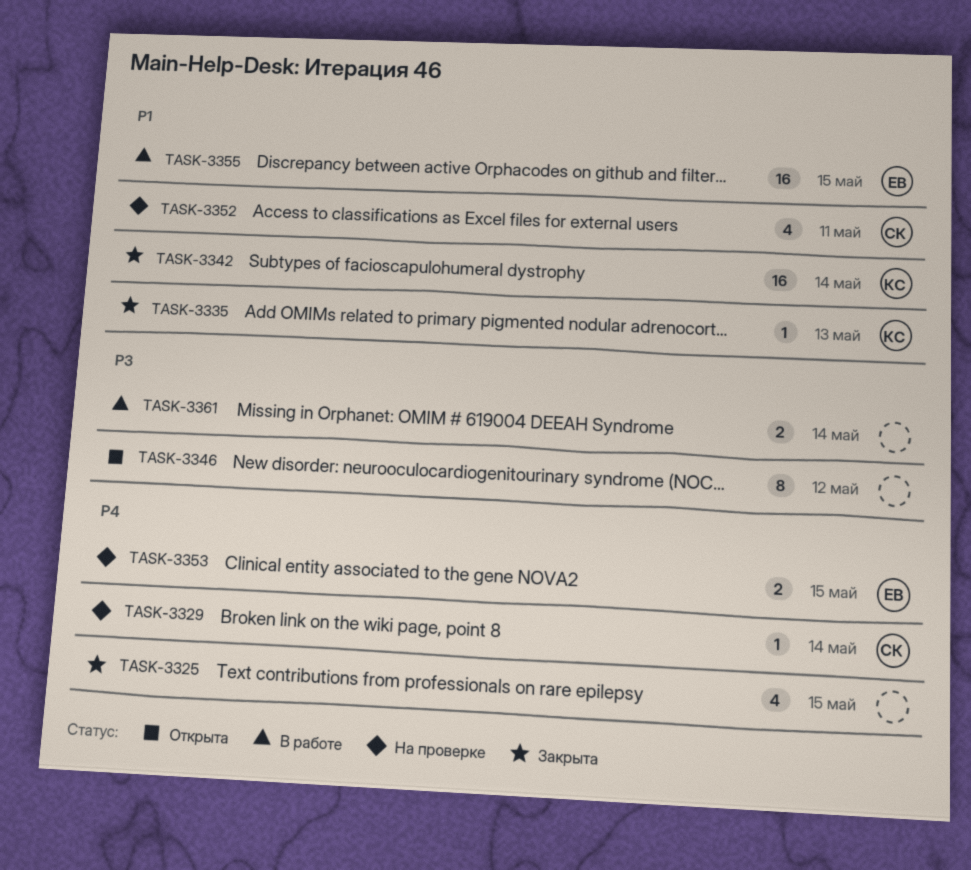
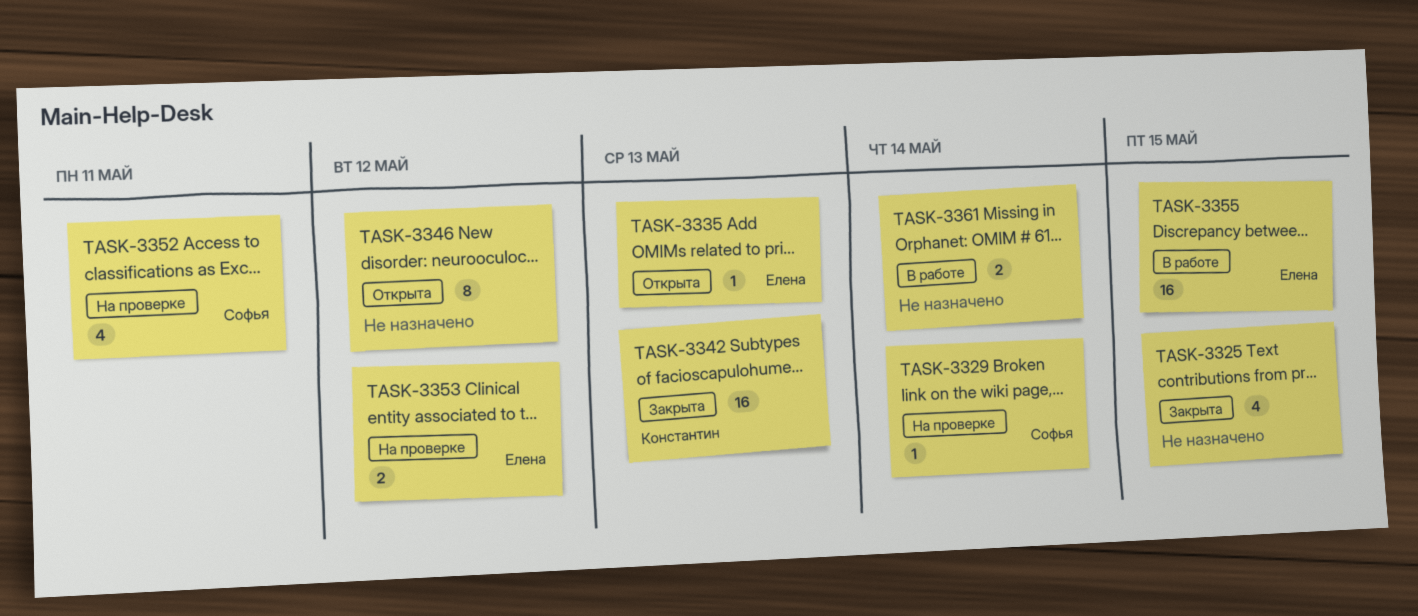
TASK-3335, status: Закрыта -> Открыта
TASK-3335, owner: Константин -> Елена
TASK-3342, due: May 14 -> May 13
TASK-3353, due: May 15 -> May 12

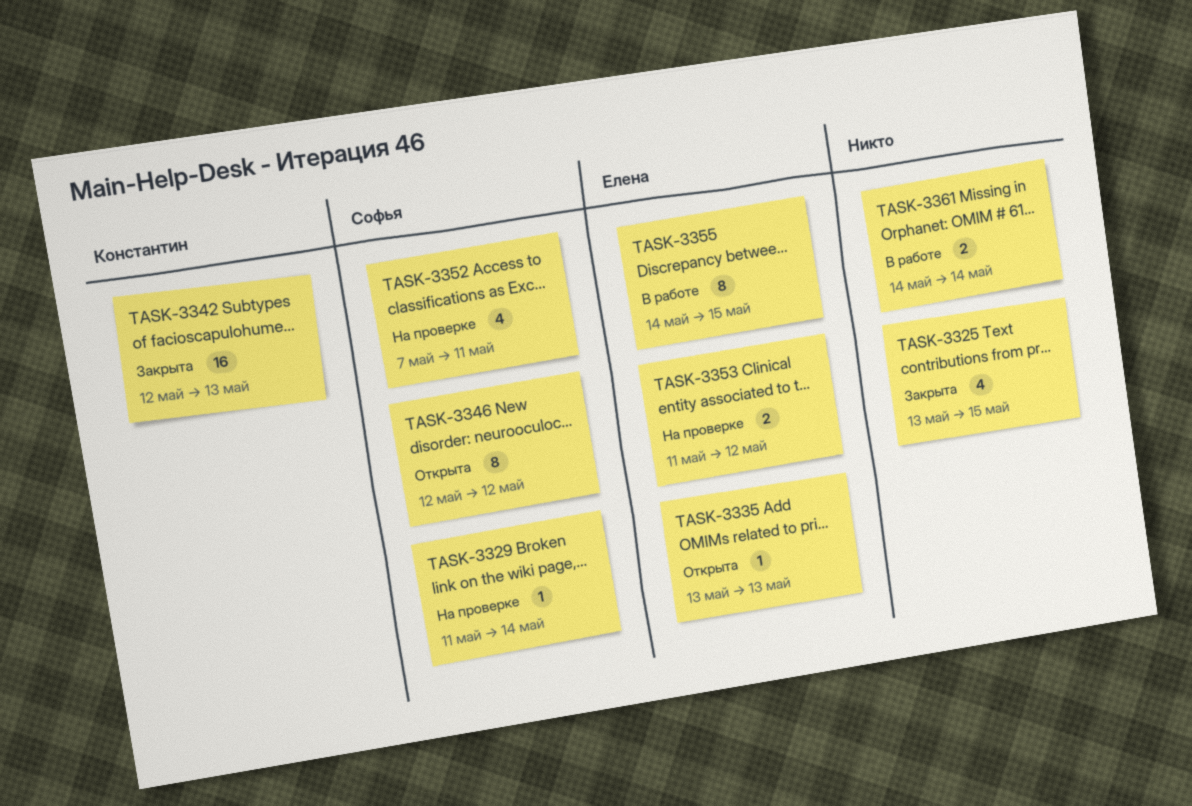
TASK-3346, owner: none -> Софья
TASK-3355, estimate: 16 -> 8

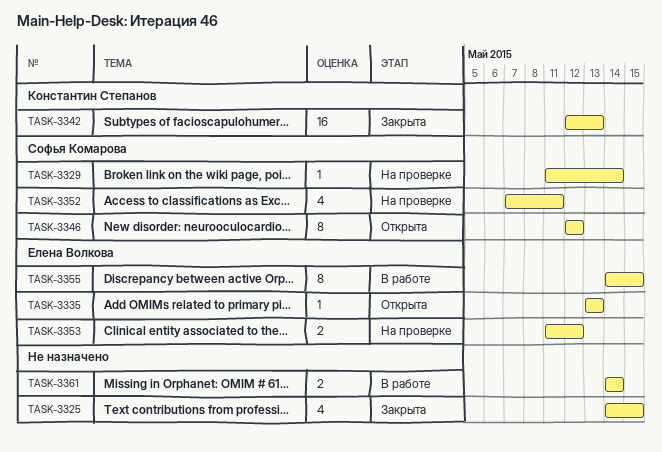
TASK-3325, start: May 13 -> May 14

